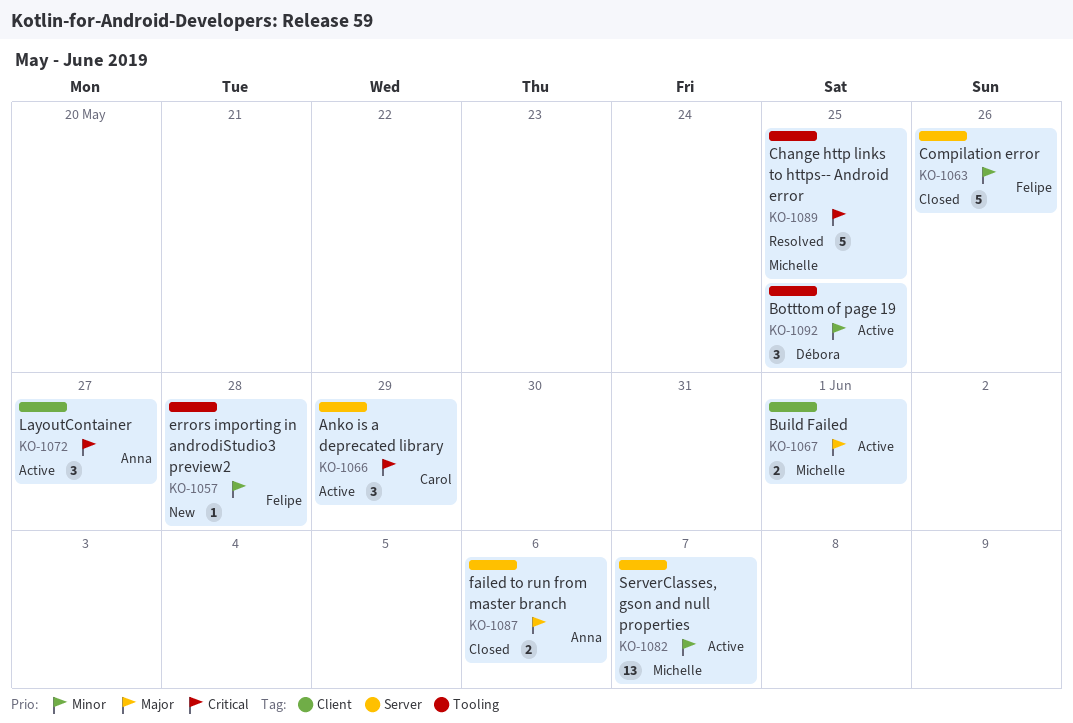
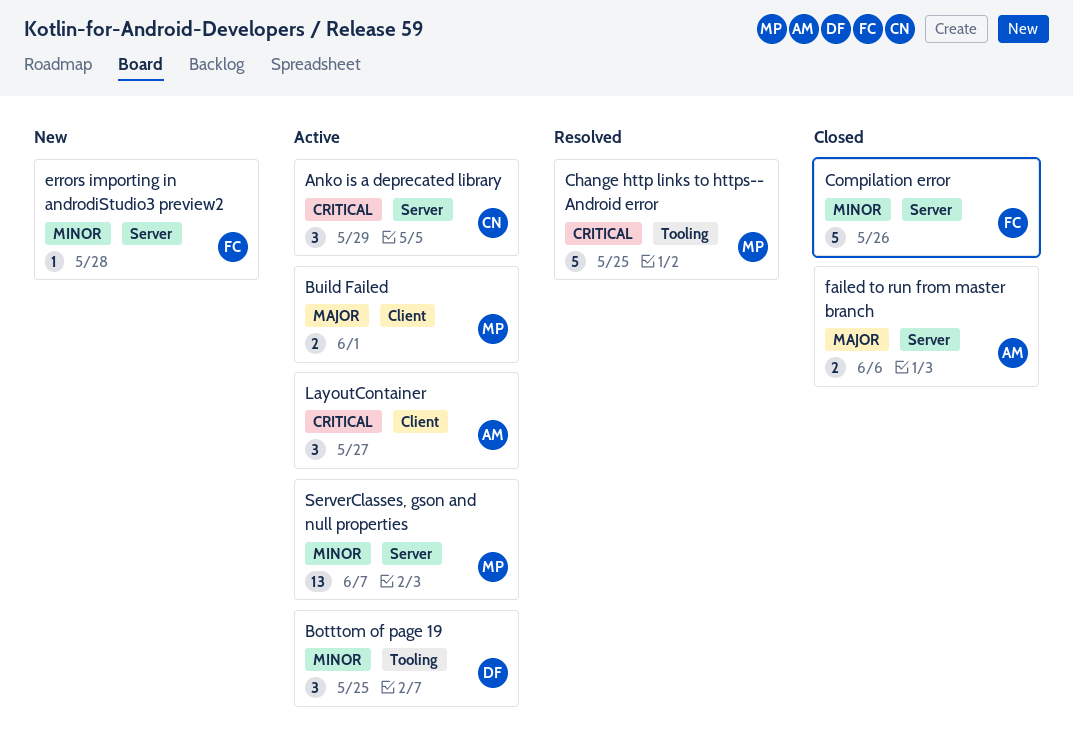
errors importing in androdiStudio3 preview2, label: Tooling -> Server

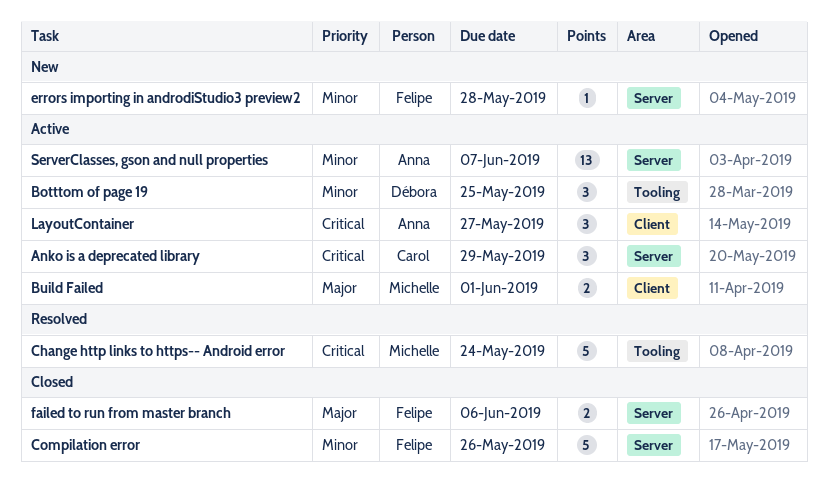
Change http links to https-- Android error, due: May 25 -> May 24
failed to run from master branch, owner: Anna -> Felipe
ServerClasses, gson and null properties, owner: Michelle -> Anna

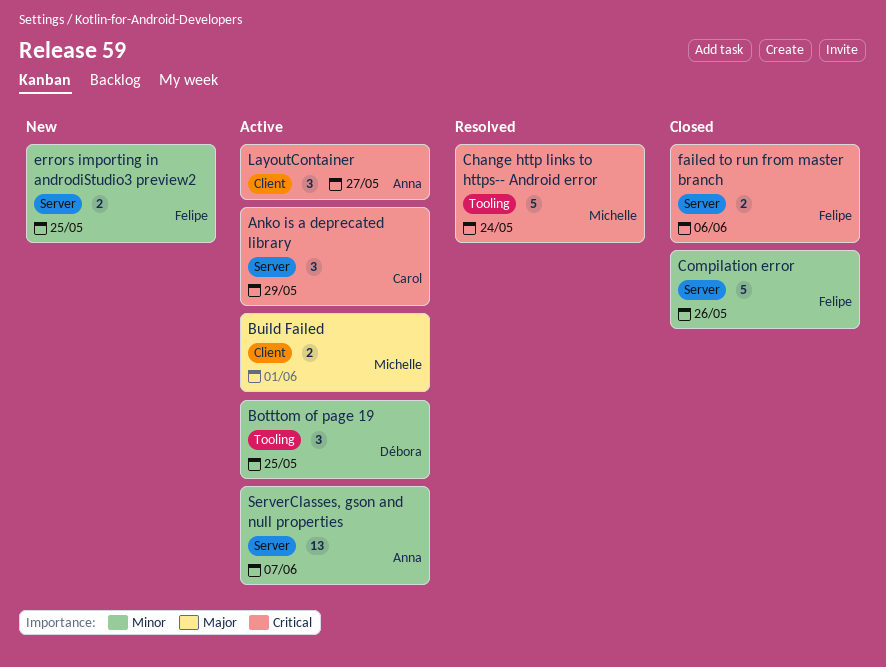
errors importing in androdiStudio3 preview2, estimate: 1 -> 2
errors importing in androdiStudio3 preview2, due: May 28 -> May 25
failed to run from master branch, priority: Major -> Critical

